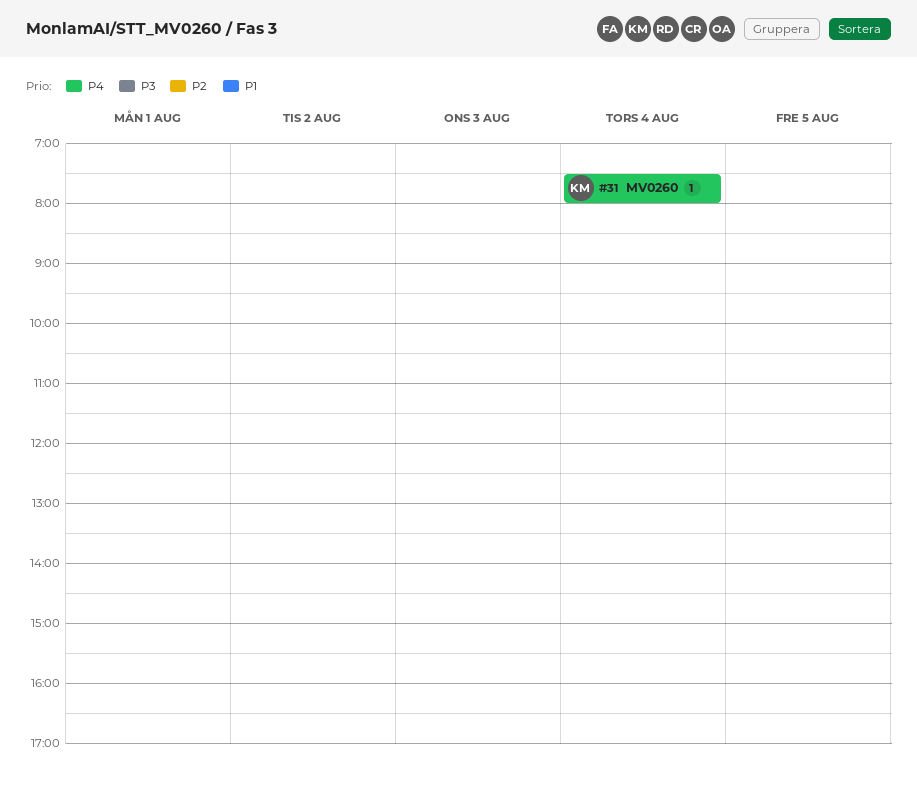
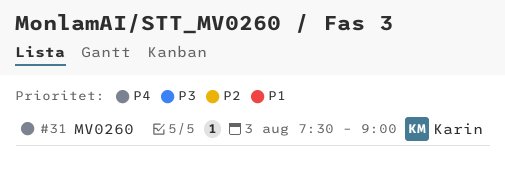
#31, day: Aug 4 -> Aug 3
#31, ends: 08:00 -> 09:00

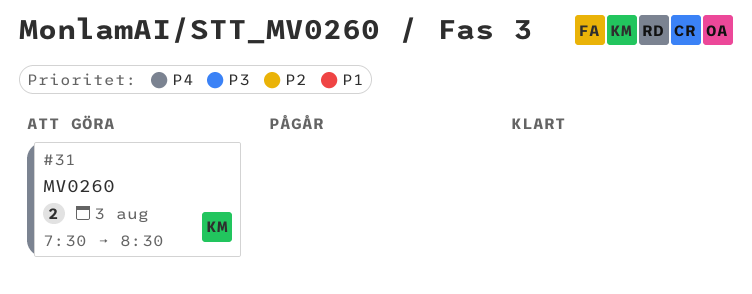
#31, estimate: 1 -> 2
#31, ends: 09:00 -> 08:30

